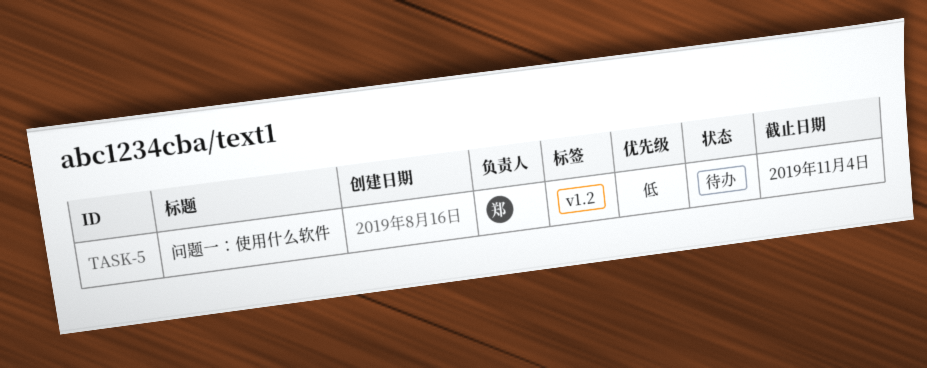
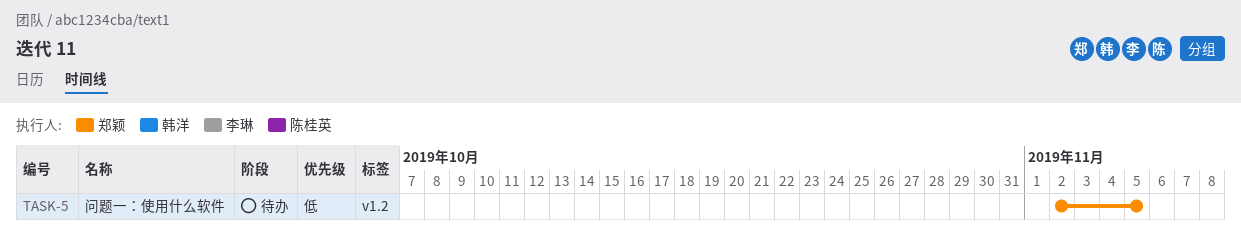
TASK-5, due: Nov 4 -> Nov 5

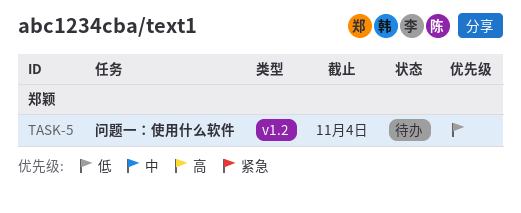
TASK-5, due: Nov 5 -> Nov 4

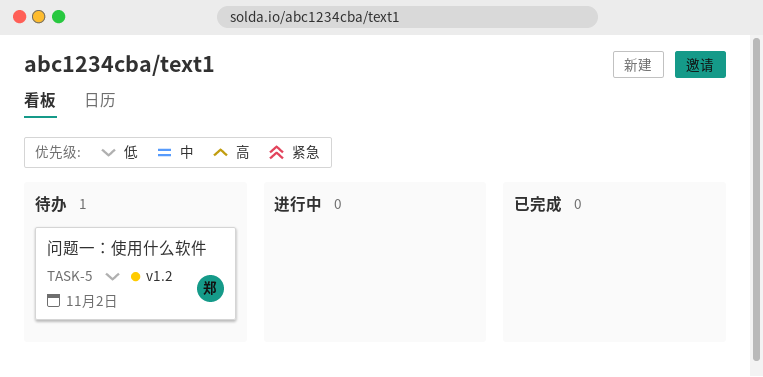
TASK-5, due: Nov 4 -> Nov 2

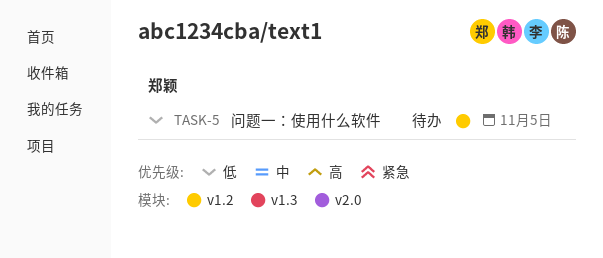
TASK-5, due: Nov 2 -> Nov 5

